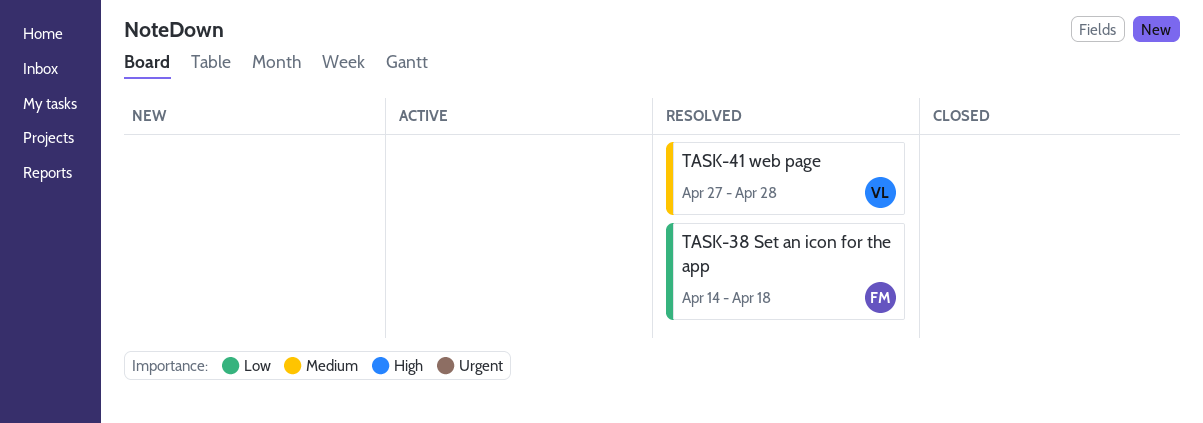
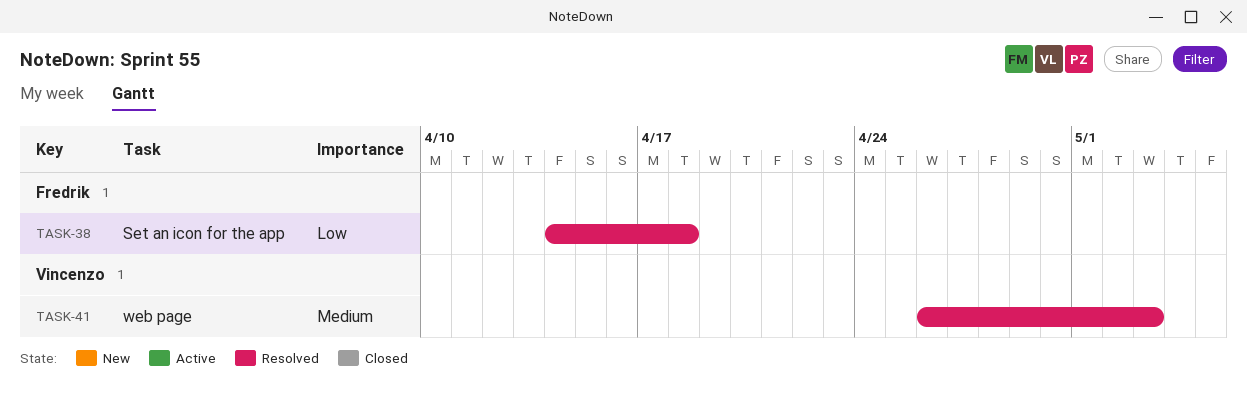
TASK-41, start: Apr 27 -> Apr 26
TASK-41, due: Apr 28 -> May 3

